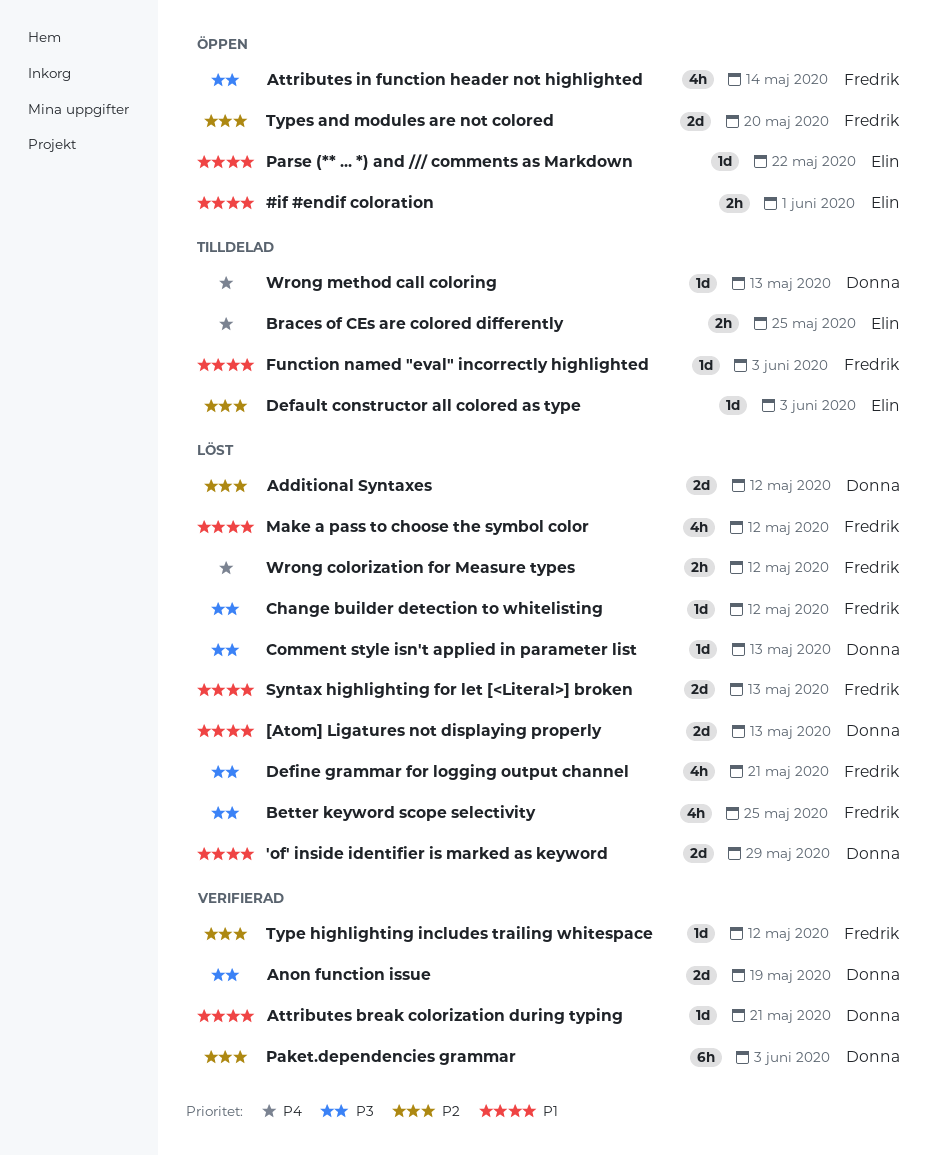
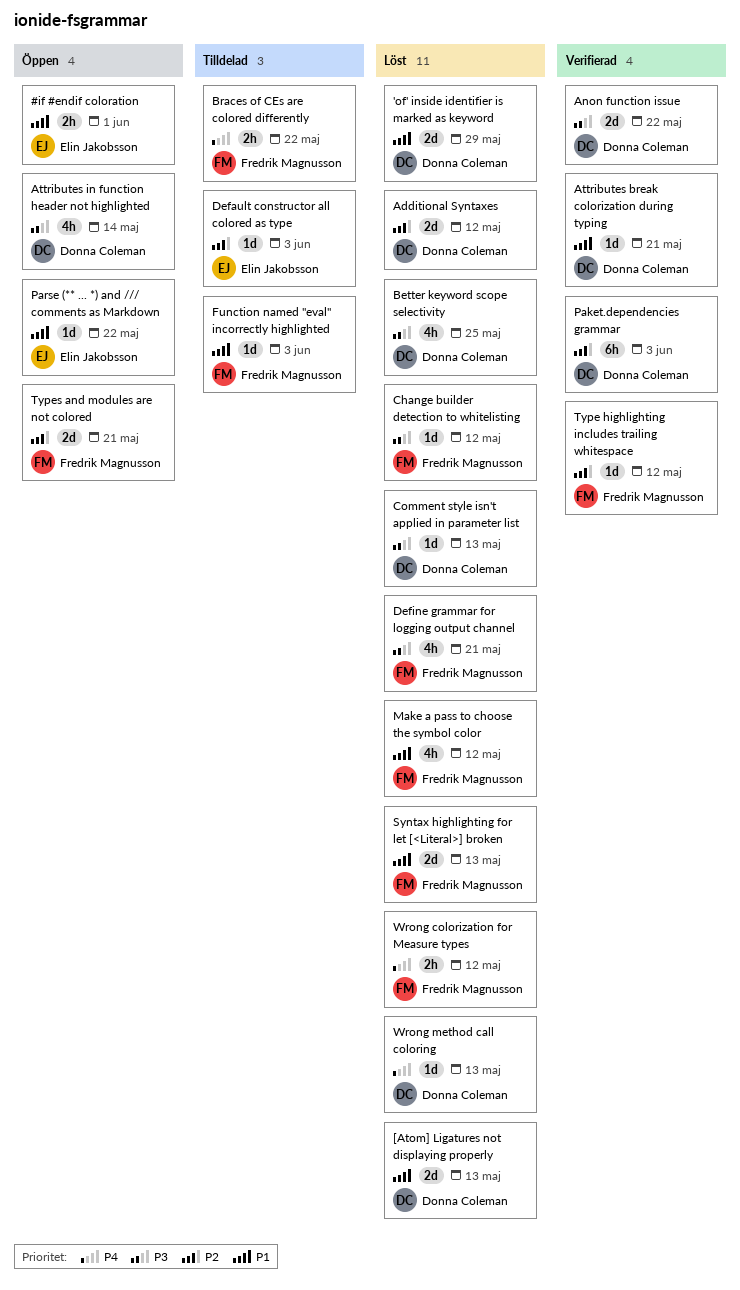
Anon function issue, due: May 19 -> May 22
Attributes in function header not highlighted, owner: Fredrik Magnusson -> Donna Coleman
Better keyword scope selectivity, owner: Fredrik Magnusson -> Donna Coleman
Braces of CEs are colored differently, owner: Elin Jakobsson -> Fredrik Magnusson
Braces of CEs are colored differently, due: May 25 -> May 22
Types and modules are not colored, due: May 20 -> May 21
Wrong method call coloring, status: Tilldelad -> Löst

